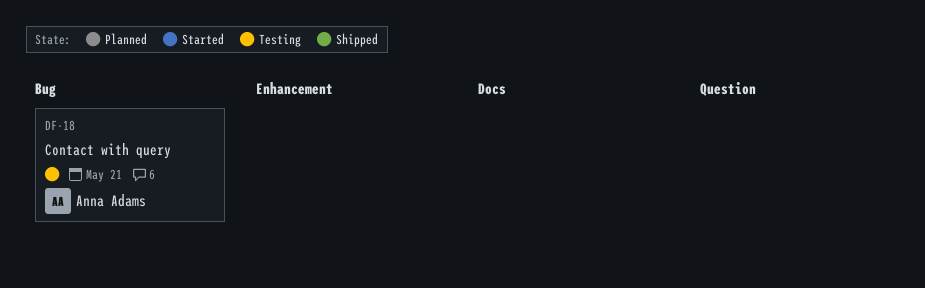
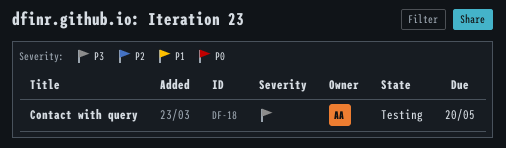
DF-18, due: May 21 -> May 20

